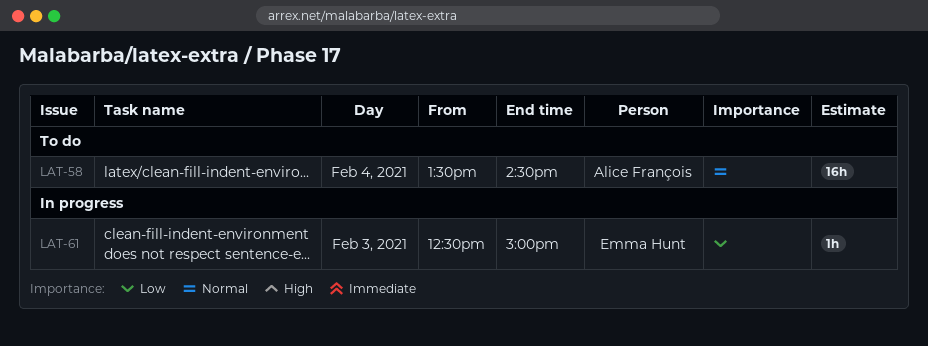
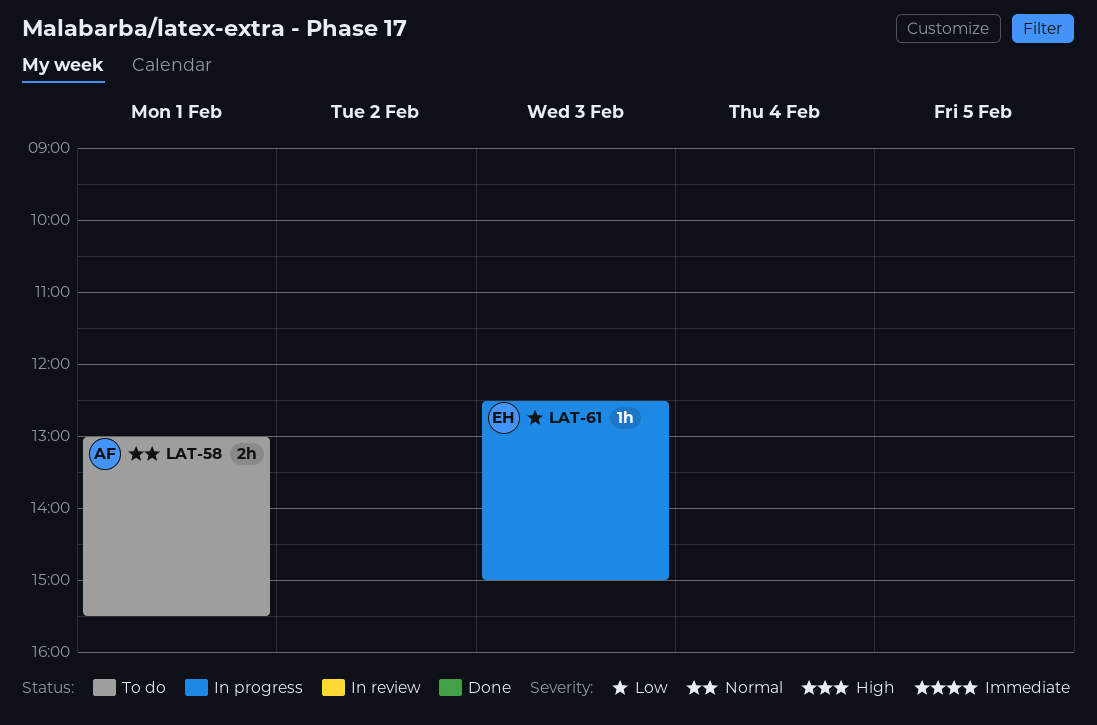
LAT-58, estimate: 16h -> 2h
LAT-58, day: Feb 4 -> Feb 1
LAT-58, begins: 13:30 -> 13:00
LAT-58, ends: 14:30 -> 15:30

